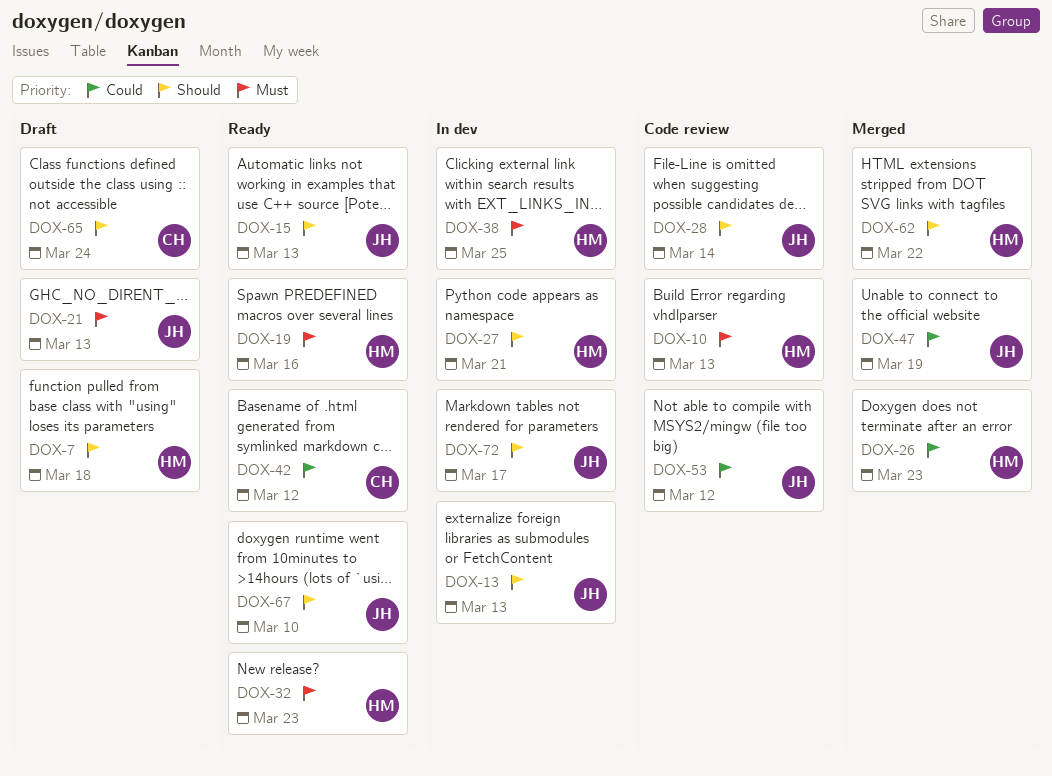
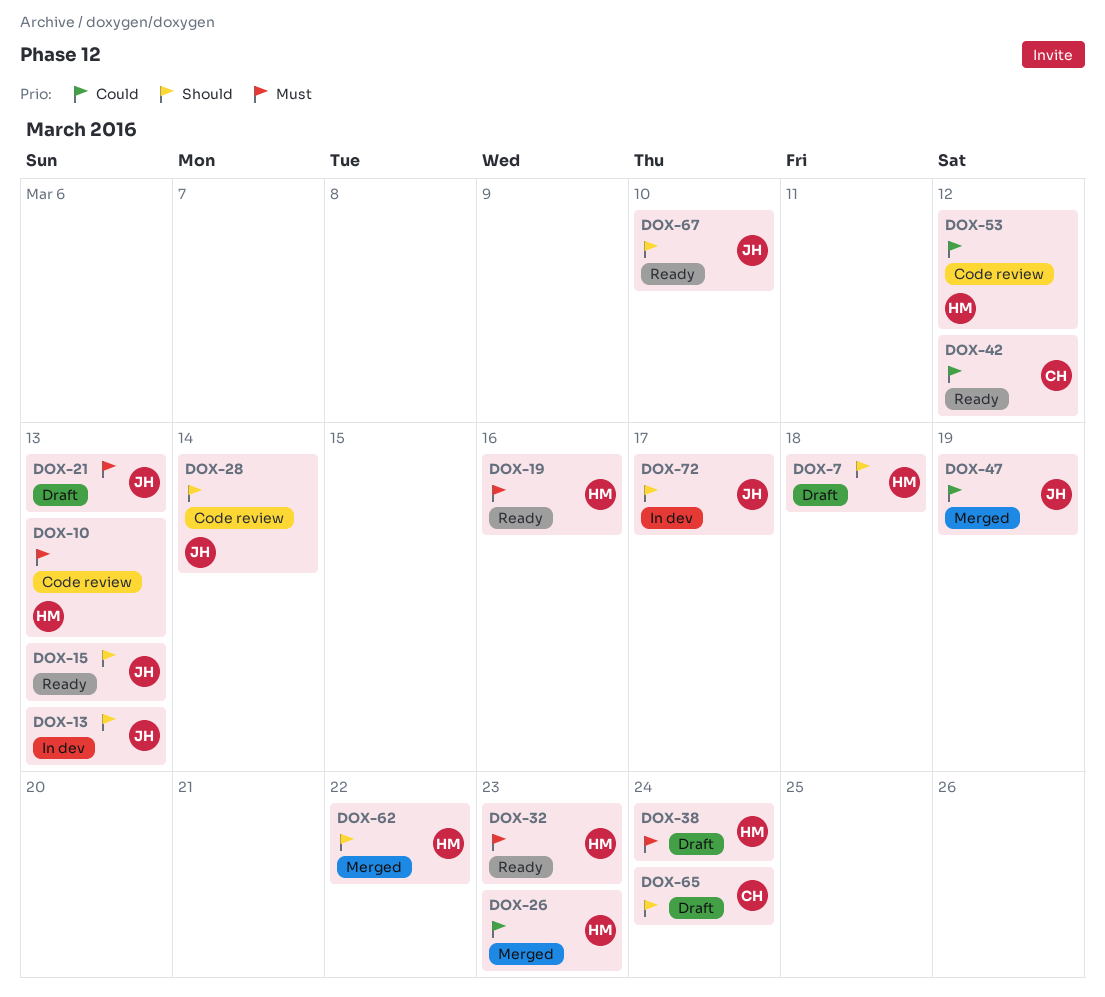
DOX-27: present -> none
DOX-38, status: In dev -> Draft
DOX-38, due: Mar 25 -> Mar 24
DOX-53, owner: JH -> HM

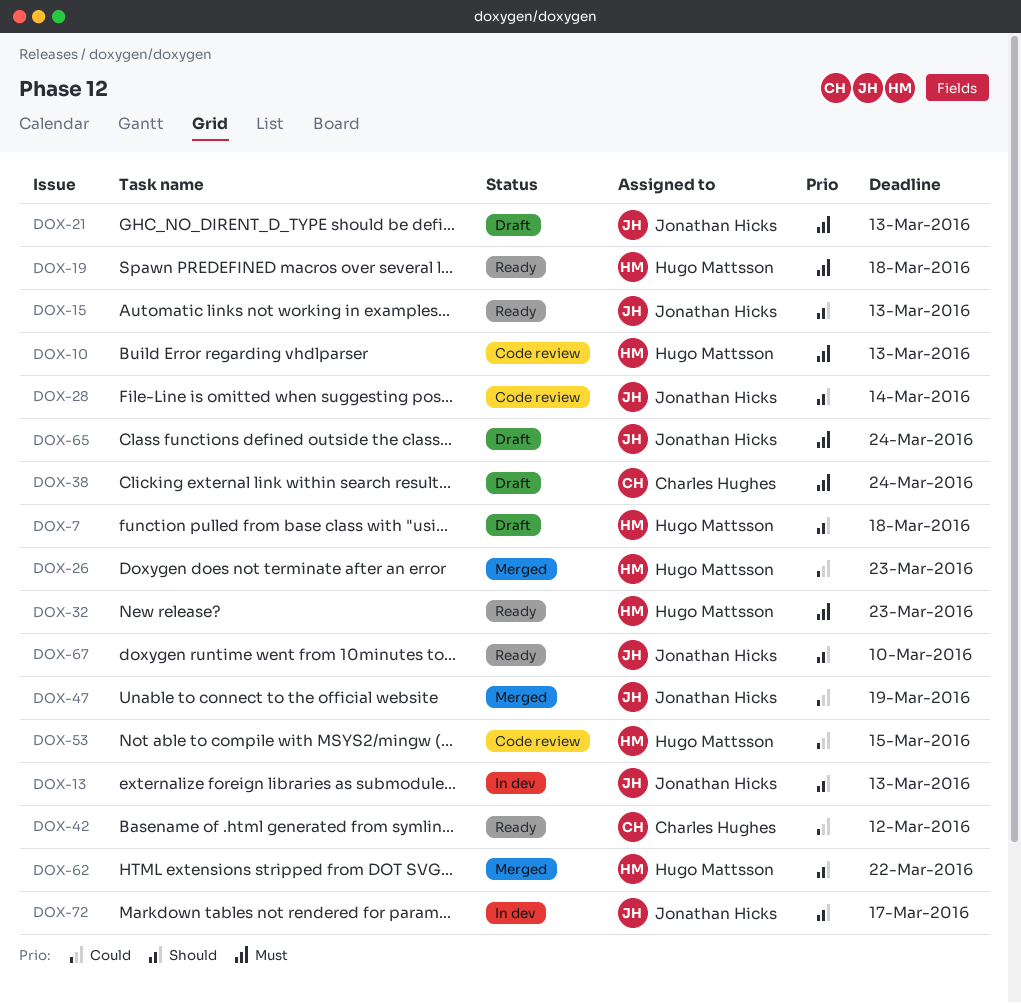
DOX-19, due: Mar 16 -> Mar 18
DOX-38, owner: Hugo Mattsson -> Charles Hughes
DOX-53, due: Mar 12 -> Mar 15
DOX-65, owner: Charles Hughes -> Jonathan Hicks
DOX-65, priority: Should -> Must

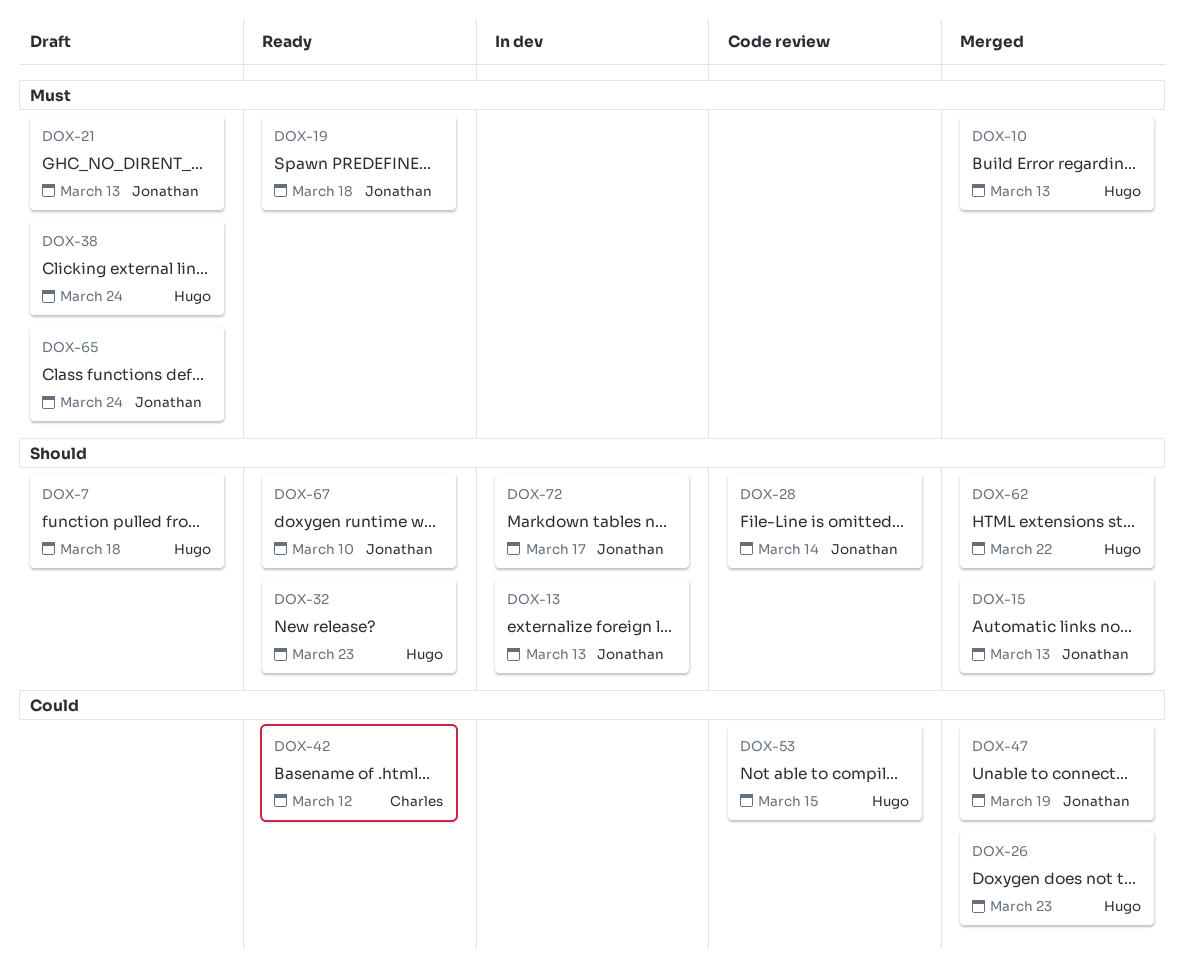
DOX-10, status: Code review -> Merged
DOX-15, status: Ready -> Merged
DOX-19, owner: Hugo Mattsson -> Jonathan Hicks
DOX-32, priority: Must -> Should
DOX-38, owner: Charles Hughes -> Hugo Mattsson

